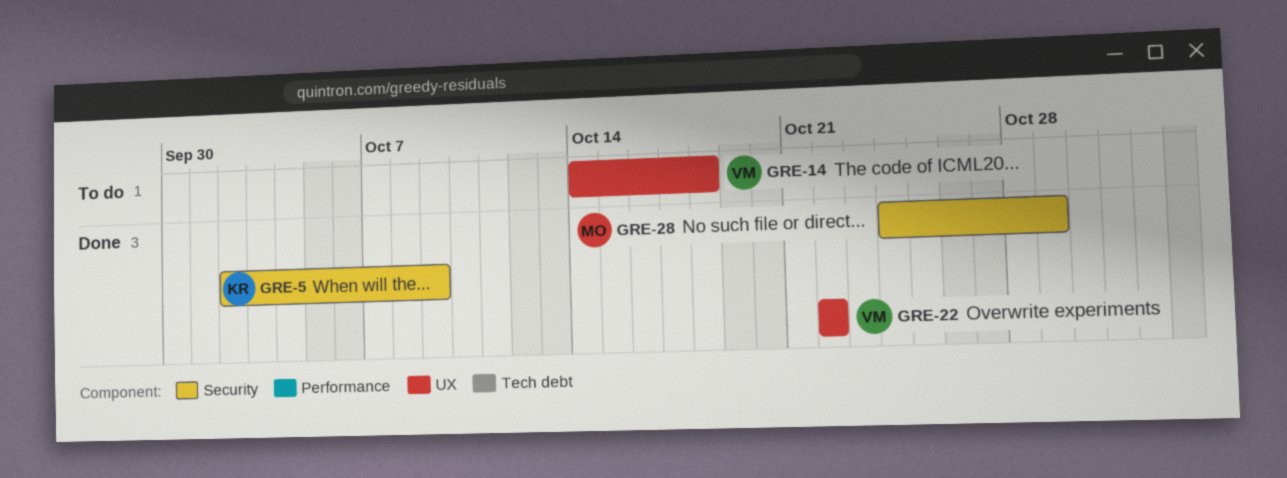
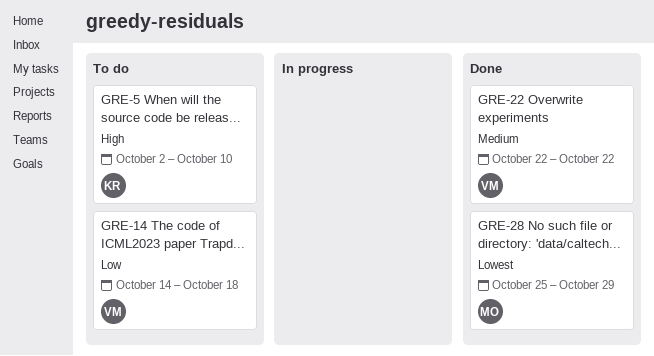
GRE-5, status: Done -> To do
GRE-5, due: Oct 9 -> Oct 10
GRE-28, start: Oct 24 -> Oct 25

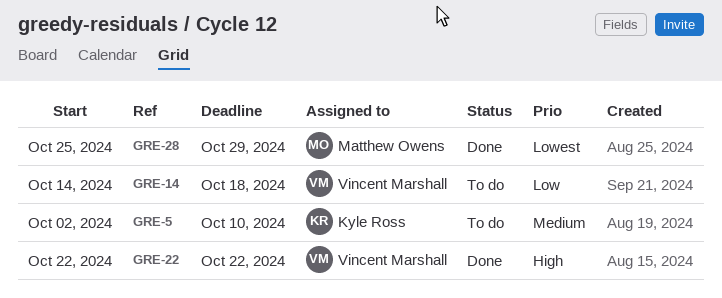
GRE-5, priority: High -> Medium
GRE-22, priority: Medium -> High

